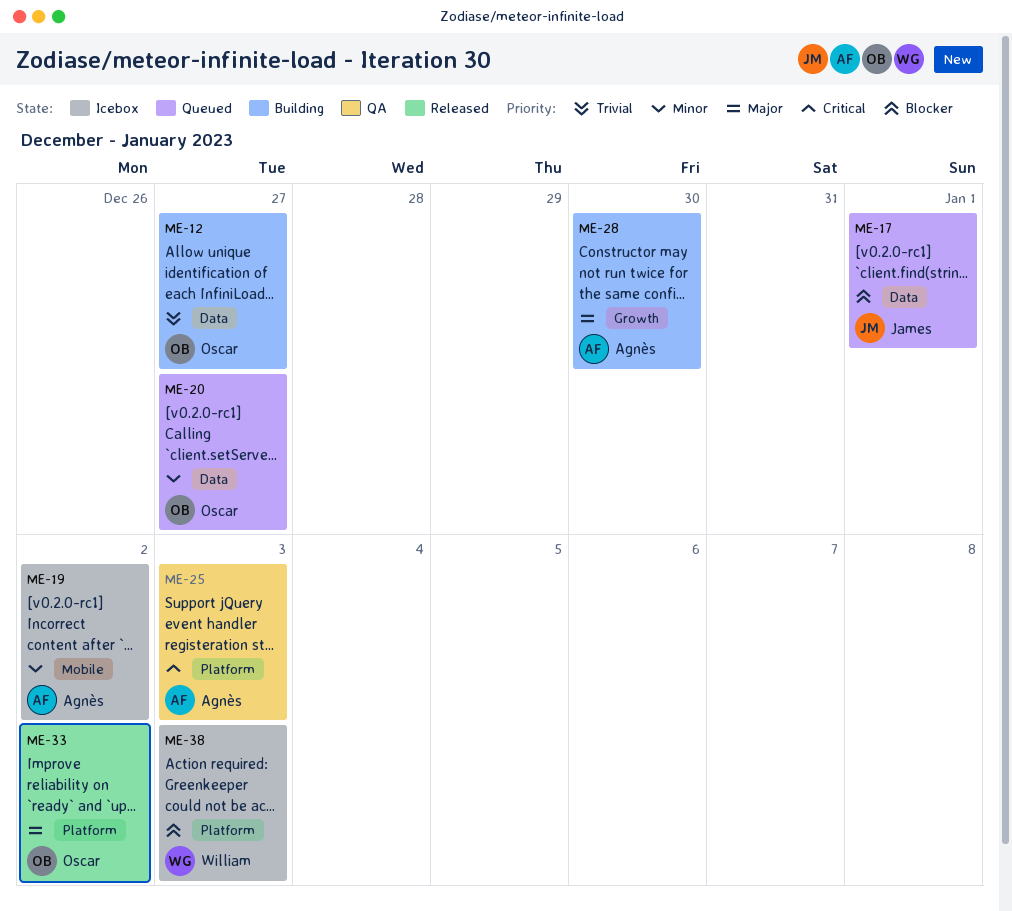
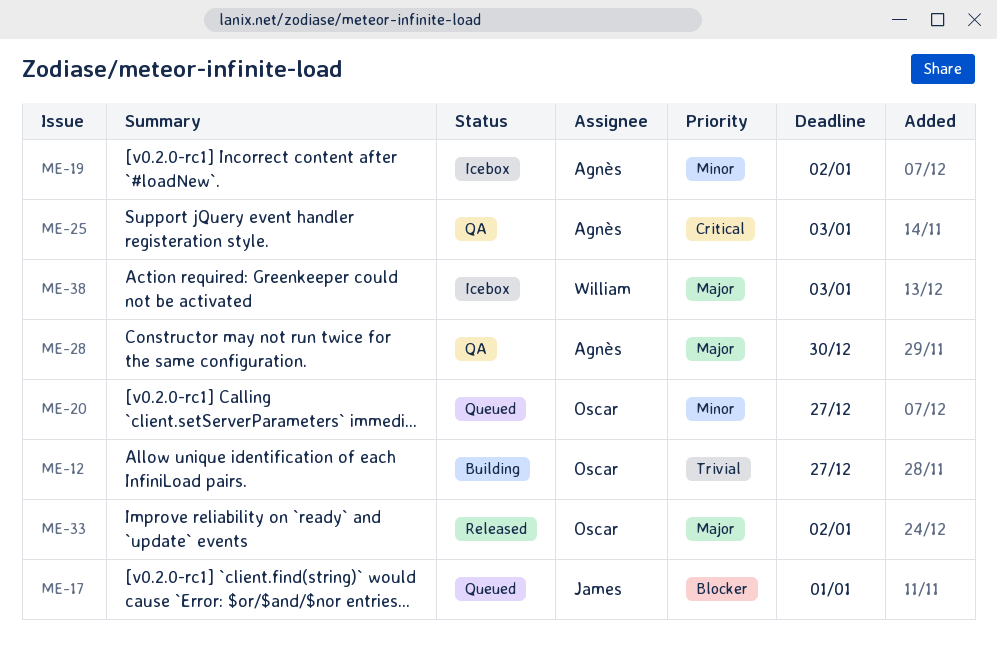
ME-28, status: Building -> QA
ME-38, priority: Blocker -> Major

